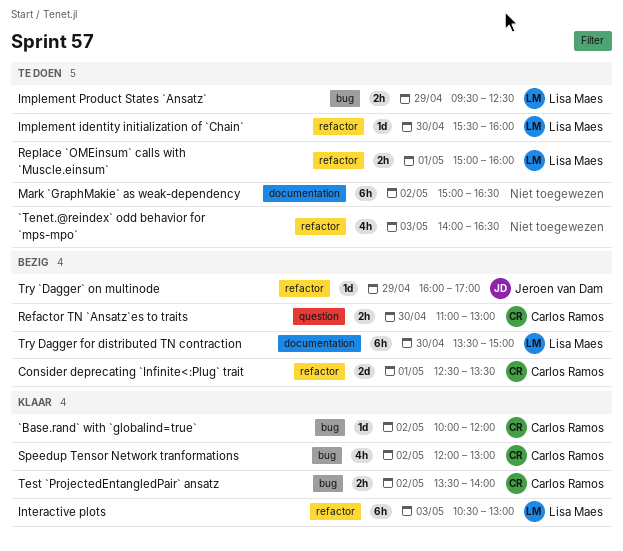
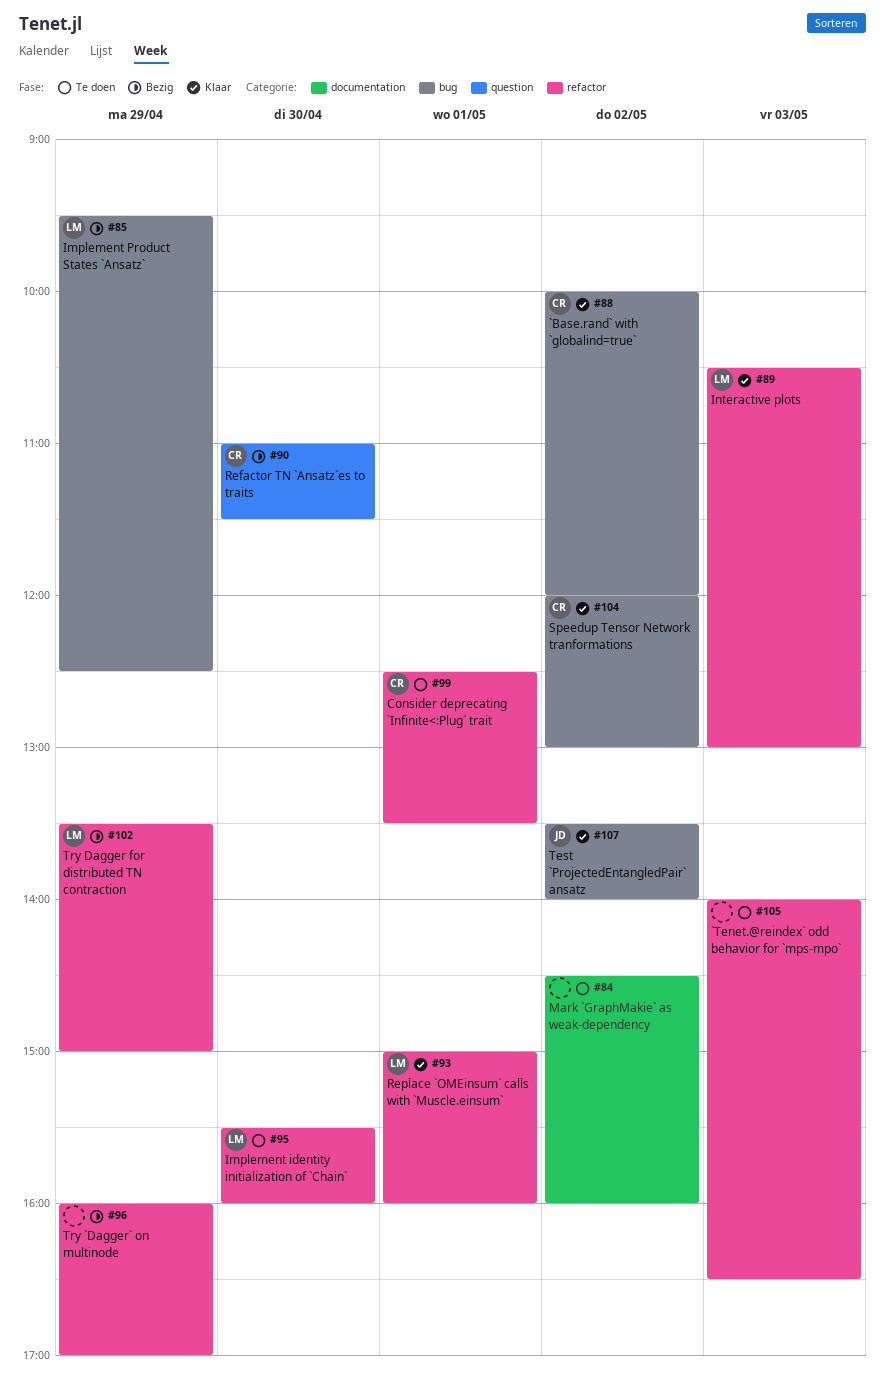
Consider deprecating `Infinite<:Plug` trait, status: Bezig -> Te doen
Implement Product States `Ansatz`, status: Te doen -> Bezig
Mark `GraphMakie` as weak-dependency, begins: 15:00 -> 14:30
Mark `GraphMakie` as weak-dependency, ends: 16:30 -> 16:00
Refactor TN `Ansatz`es to traits, ends: 13:00 -> 11:30
Replace `OMEinsum` calls with `Muscle.einsum`, status: Te doen -> Klaar
Test `ProjectedEntangledPair` ansatz, owner: Carlos Ramos -> Jeroen van Dam
Try `Dagger` on multinode, owner: Jeroen van Dam -> none
Try Dagger for distributed TN contraction, label: documentation -> refactor
Try Dagger for distributed TN contraction, day: Apr 30 -> Apr 29

